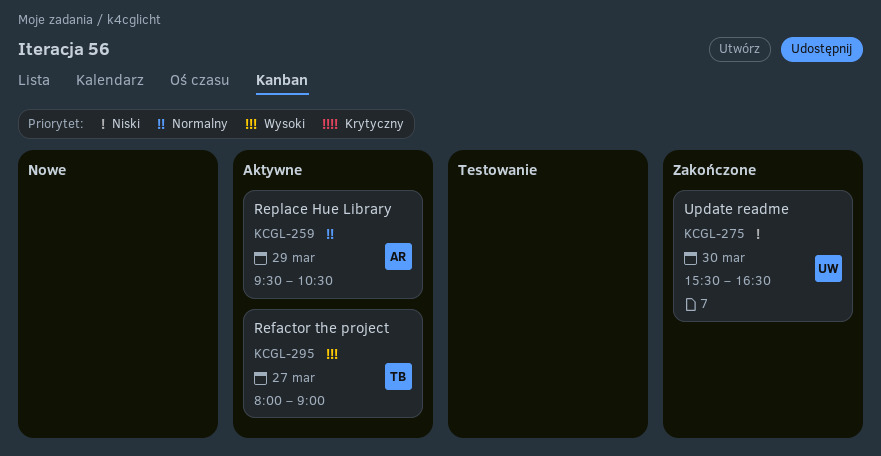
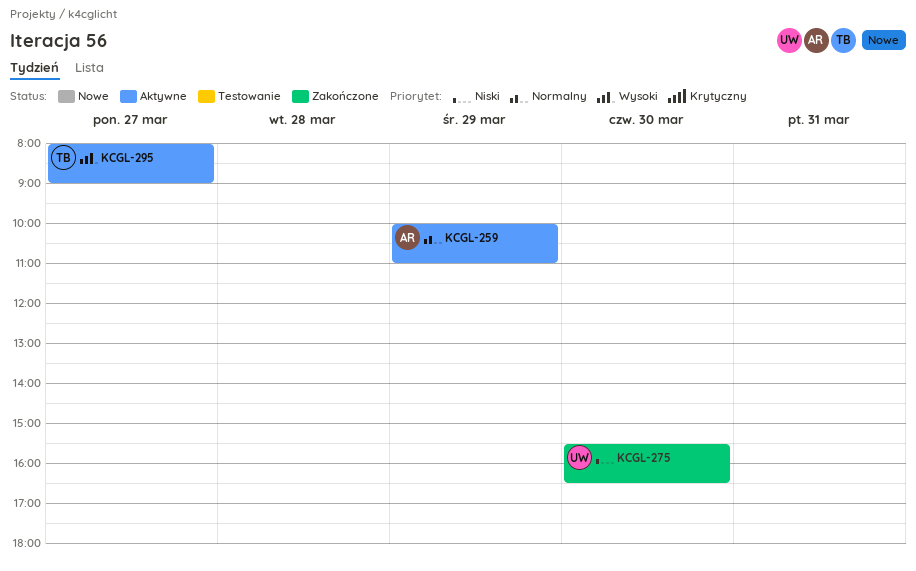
KCGL-259, begins: 09:30 -> 10:00
KCGL-259, ends: 10:30 -> 11:00

